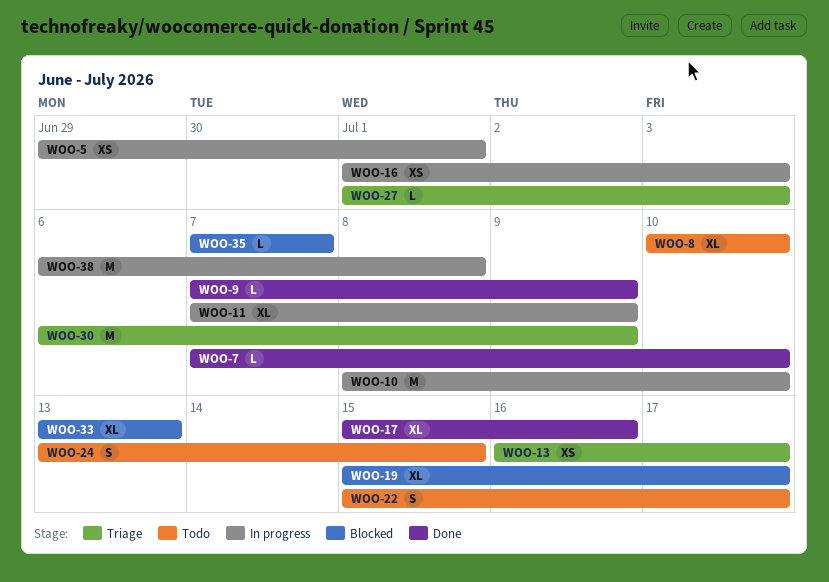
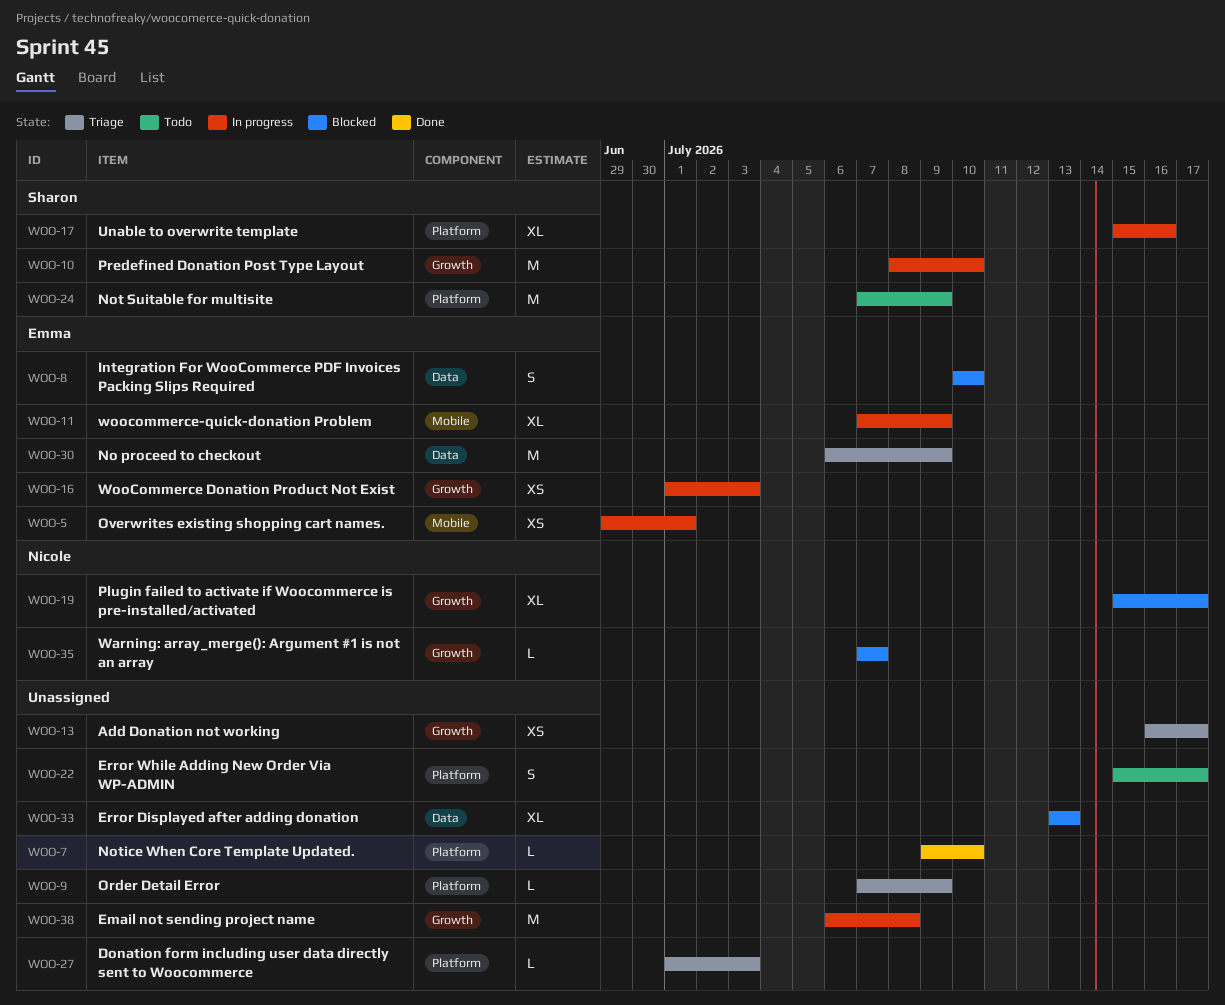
WOO-7, start: Jul 7 -> Jul 9
WOO-8, status: Todo -> Blocked
WOO-8, estimate: XL -> S
WOO-9, status: Done -> Triage
WOO-17, status: Done -> In progress
WOO-24, estimate: S -> M
WOO-24, start: Jul 13 -> Jul 7
WOO-24, due: Jul 15 -> Jul 9

